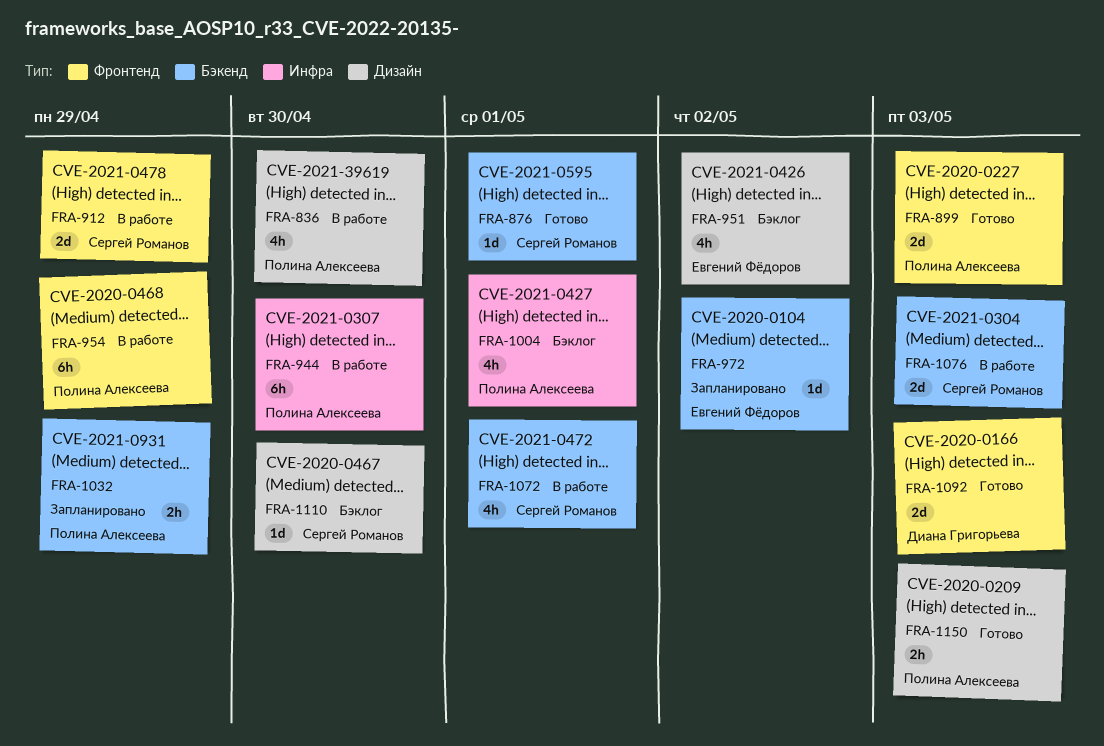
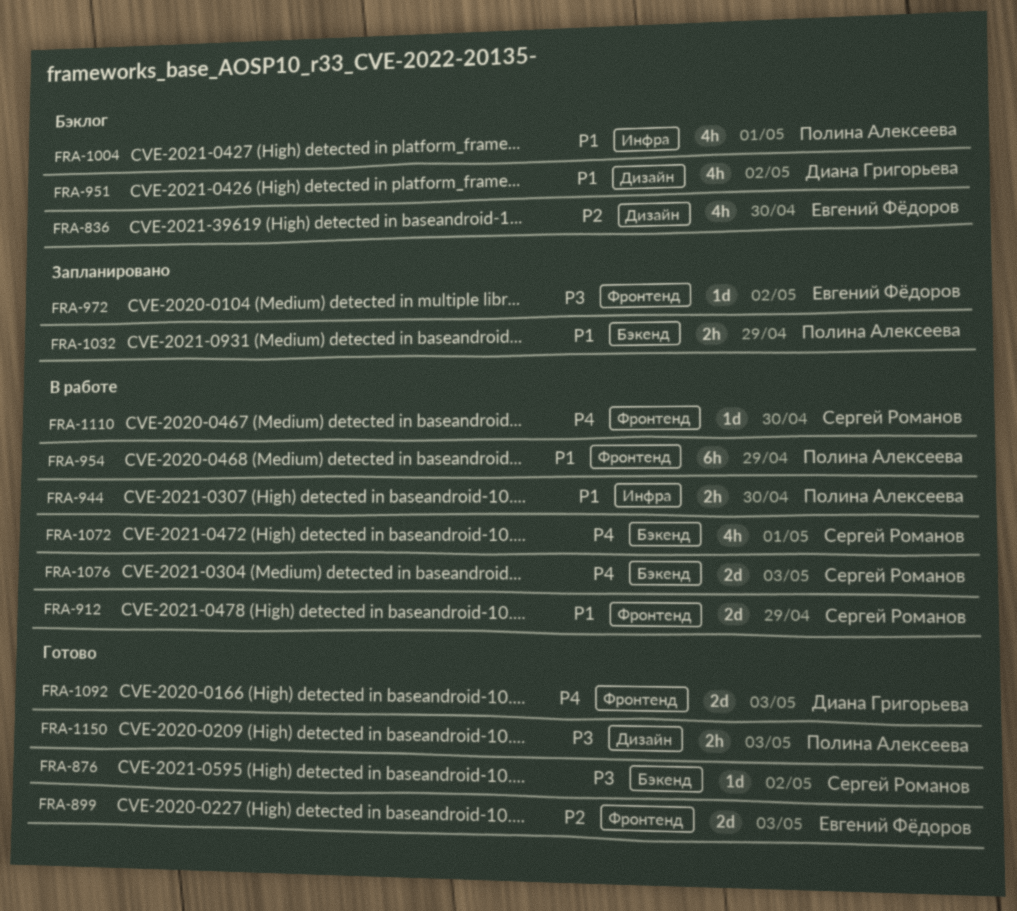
FRA-836, status: В работе -> Бэклог
FRA-836, owner: Полина Алексеева -> Евгений Фёдоров
FRA-876, due: May 1 -> May 2
FRA-899, owner: Полина Алексеева -> Евгений Фёдоров
FRA-944, estimate: 6h -> 2h
FRA-951, owner: Евгений Фёдоров -> Диана Григорьева
FRA-972, label: Бэкенд -> Фронтенд
FRA-1110, status: Бэклог -> В работе
FRA-1110, label: Дизайн -> Фронтенд

